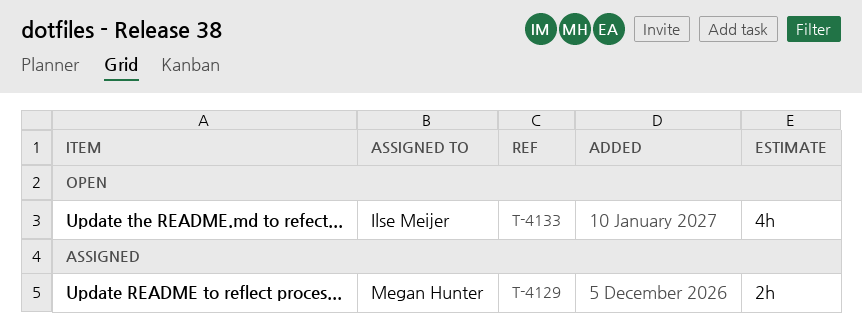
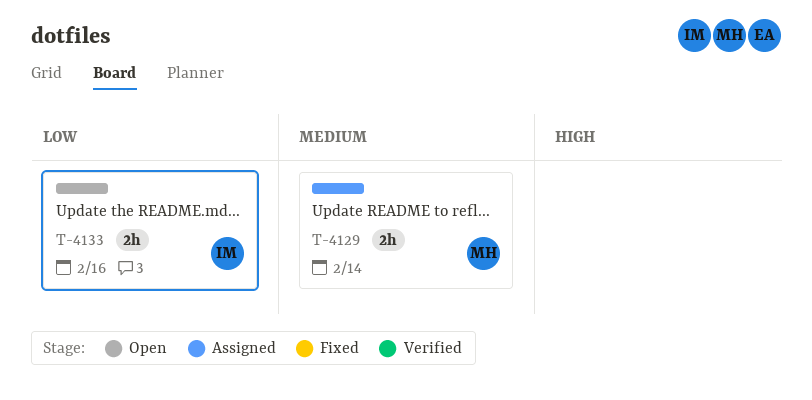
T-4133, estimate: 4h -> 2h

